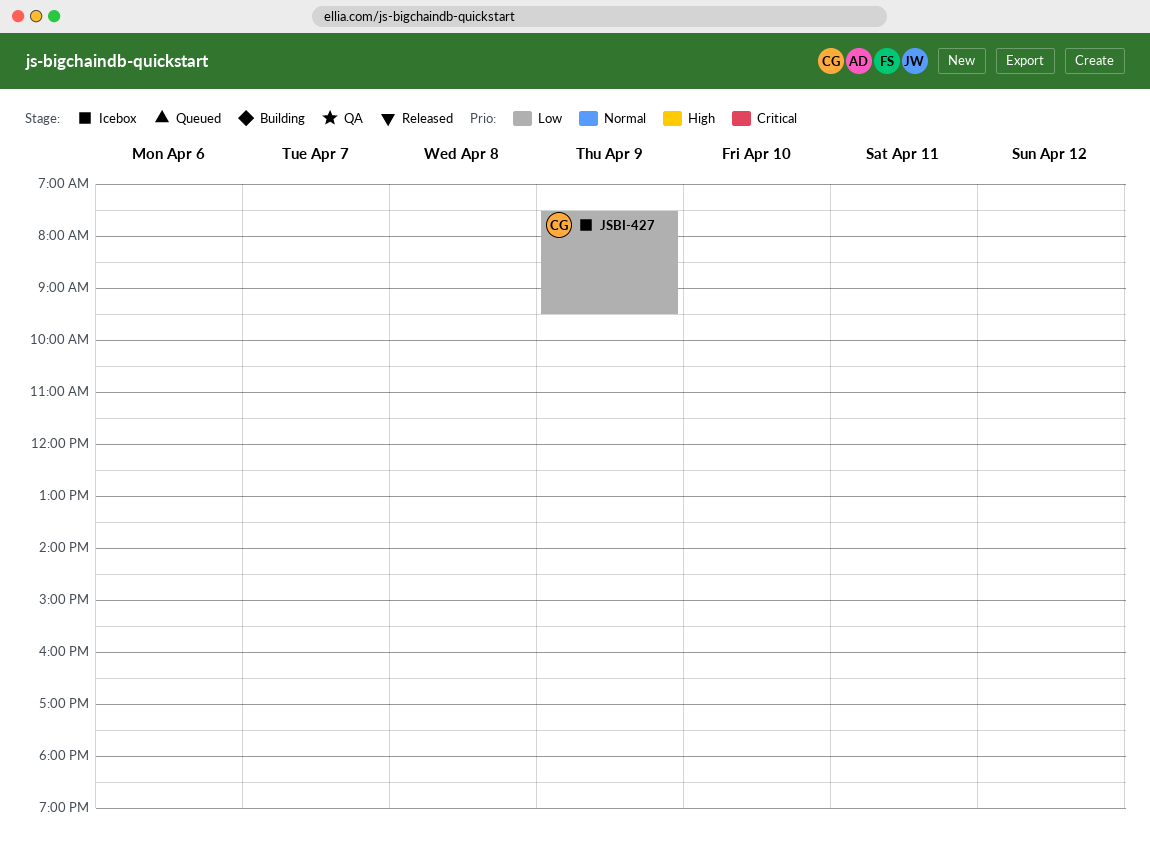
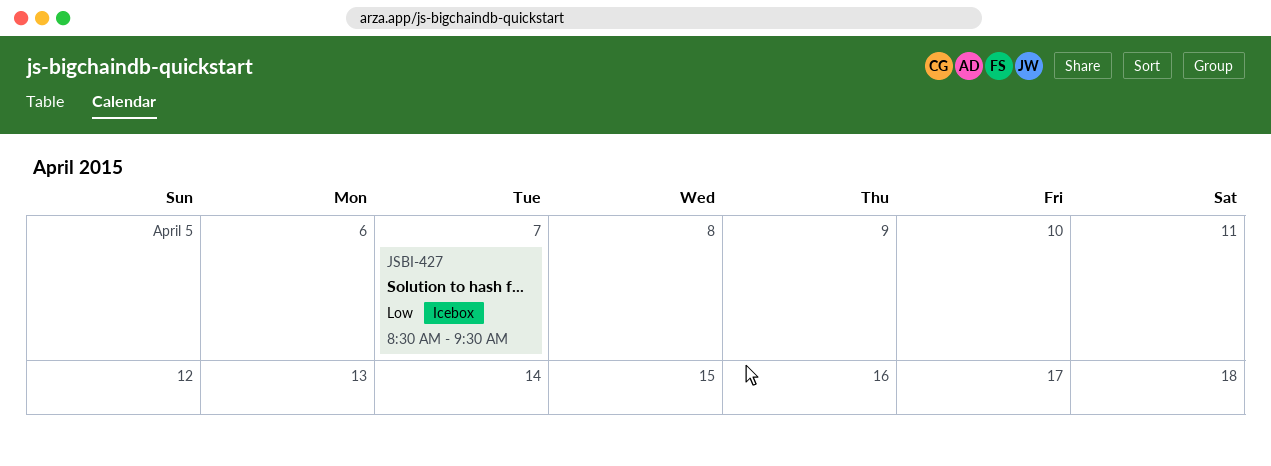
JSBI-427, day: Apr 9 -> Apr 7
JSBI-427, begins: 07:30 -> 08:30

